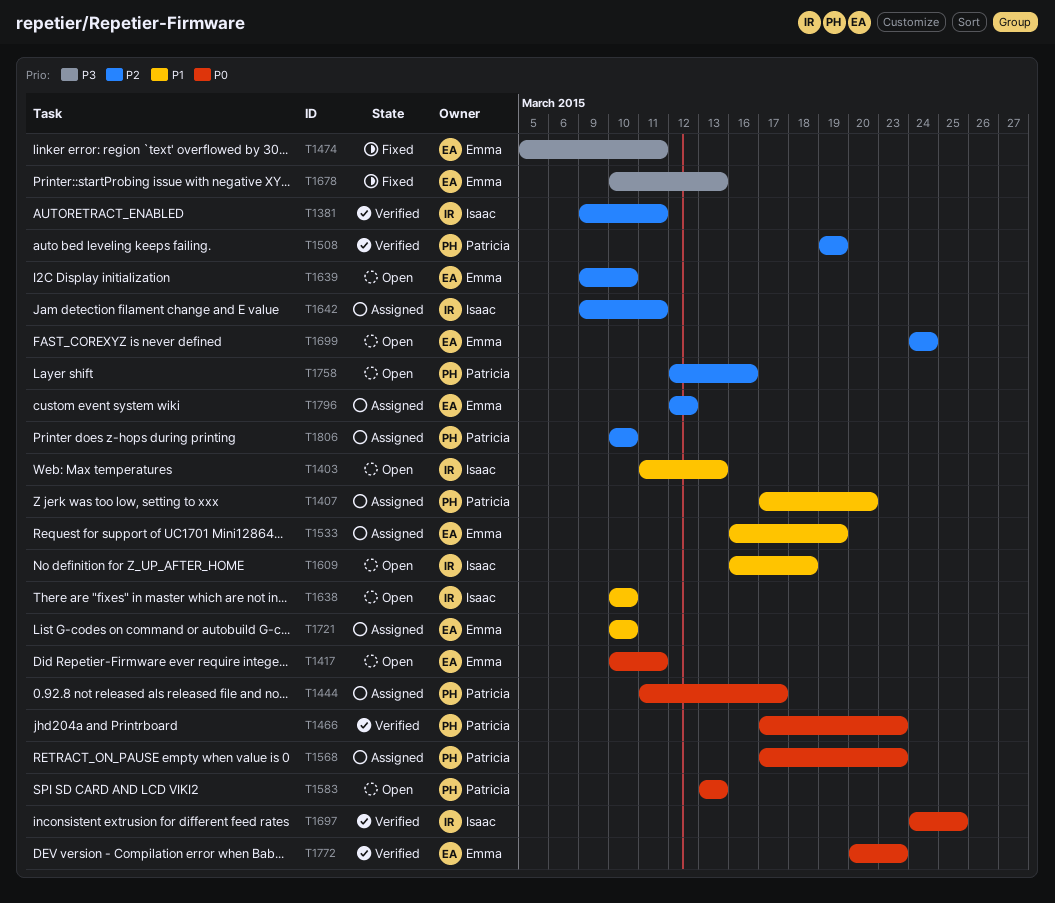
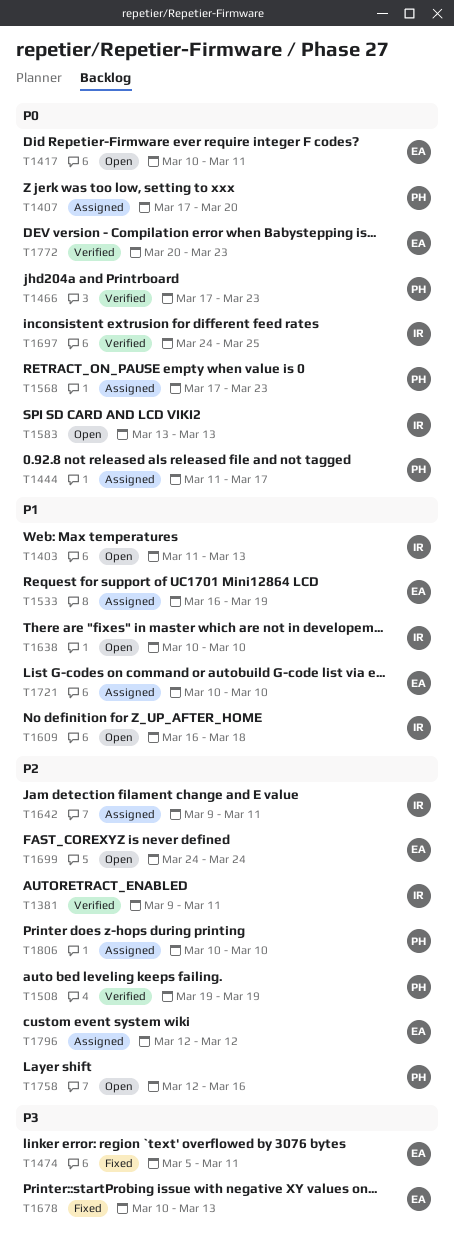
T1407, priority: P1 -> P0
T1583, owner: Patricia -> Isaac
T1639: present -> none

